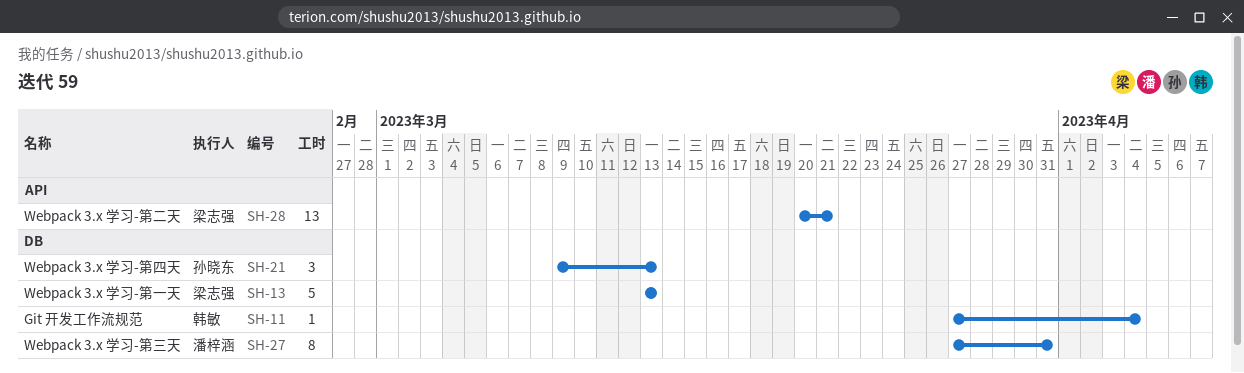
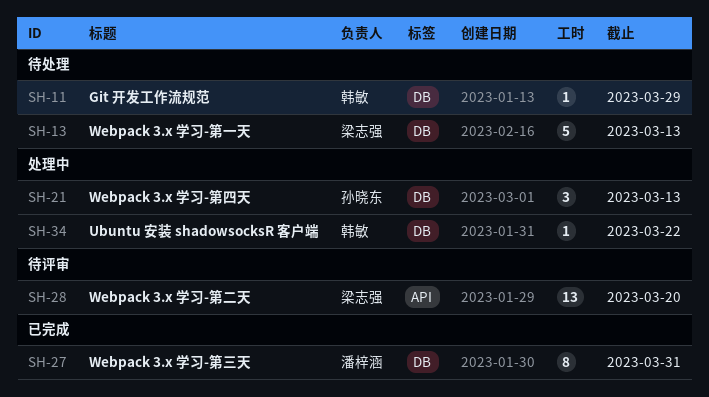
SH-11, due: Apr 4 -> Mar 29
SH-28, due: Mar 21 -> Mar 20
SH-34: none -> present

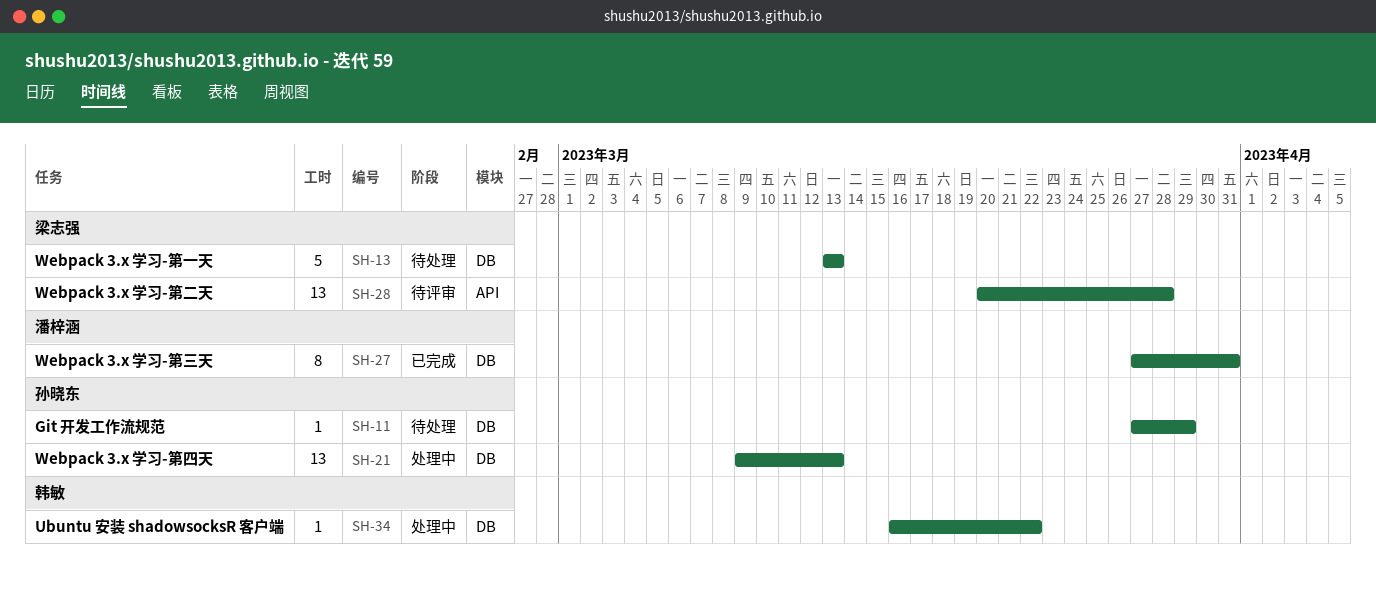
SH-11, owner: 韩敏 -> 孙晓东
SH-21, estimate: 3 -> 13
SH-28, due: Mar 20 -> Mar 28

